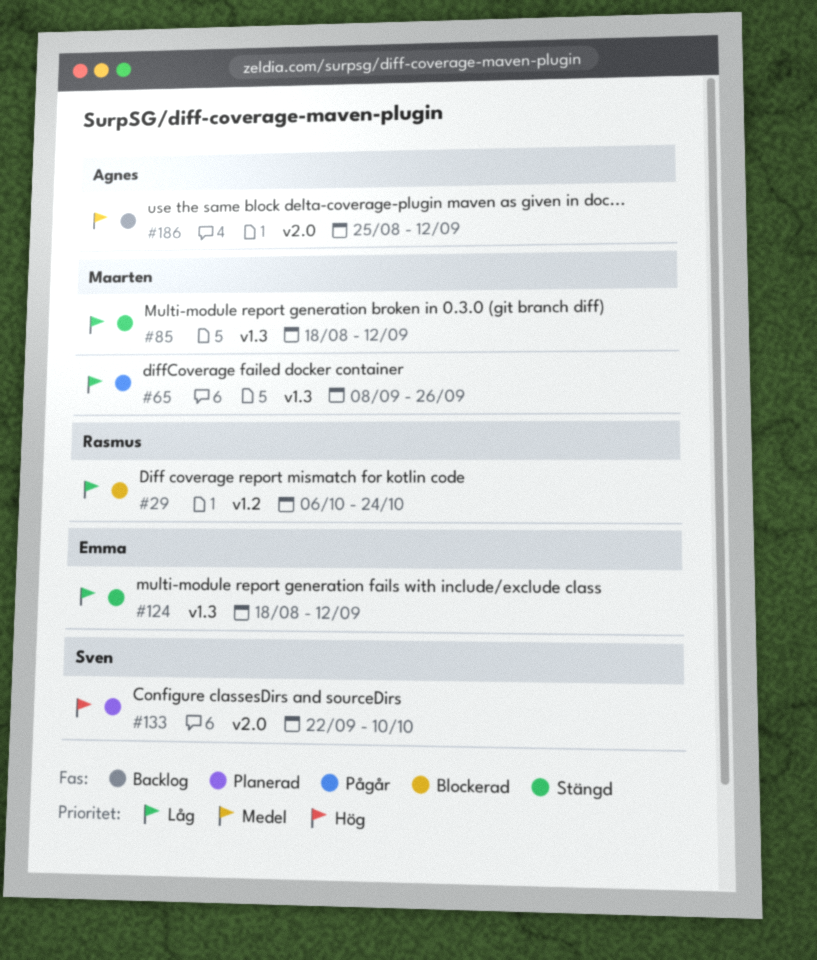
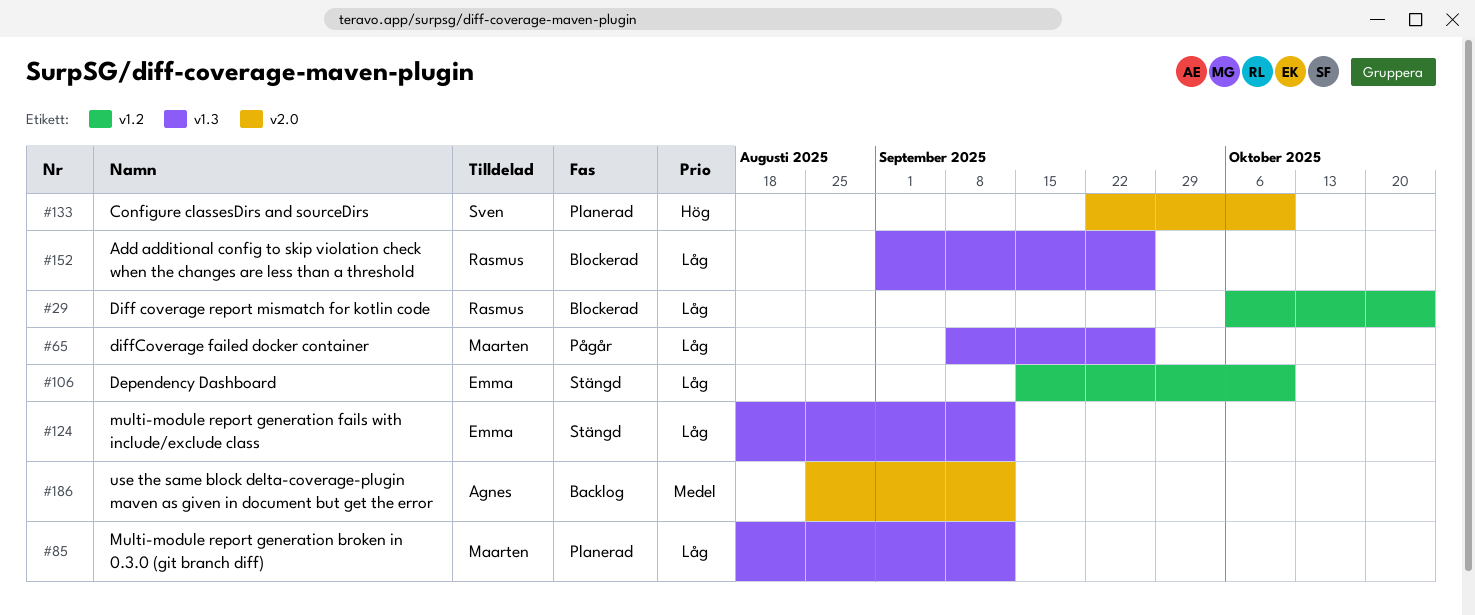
#85, status: Stängd -> Planerad
#106: none -> present
#152: none -> present

